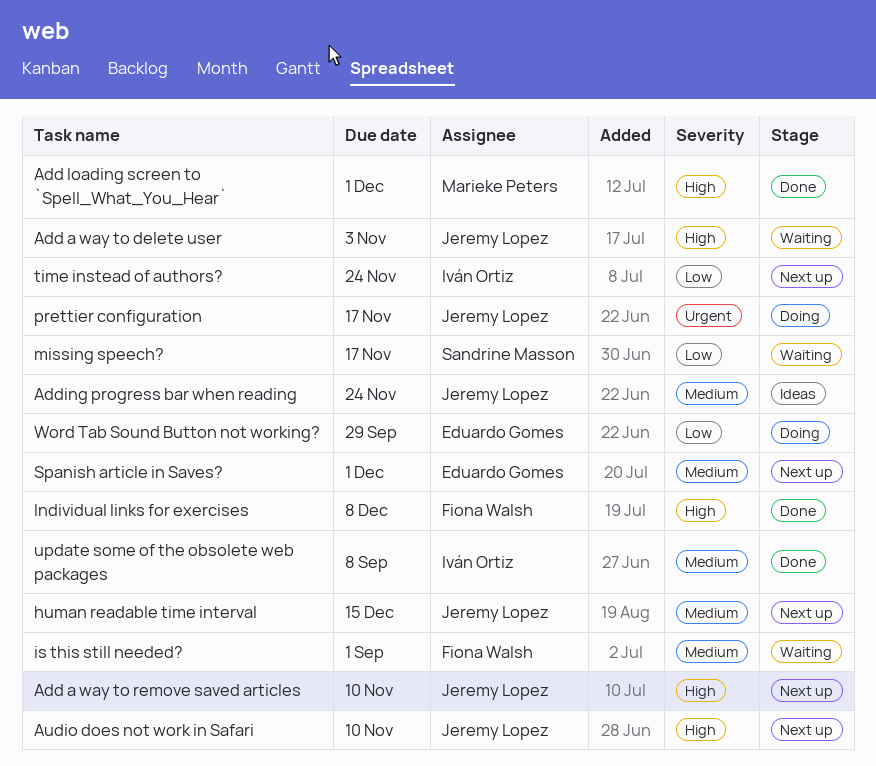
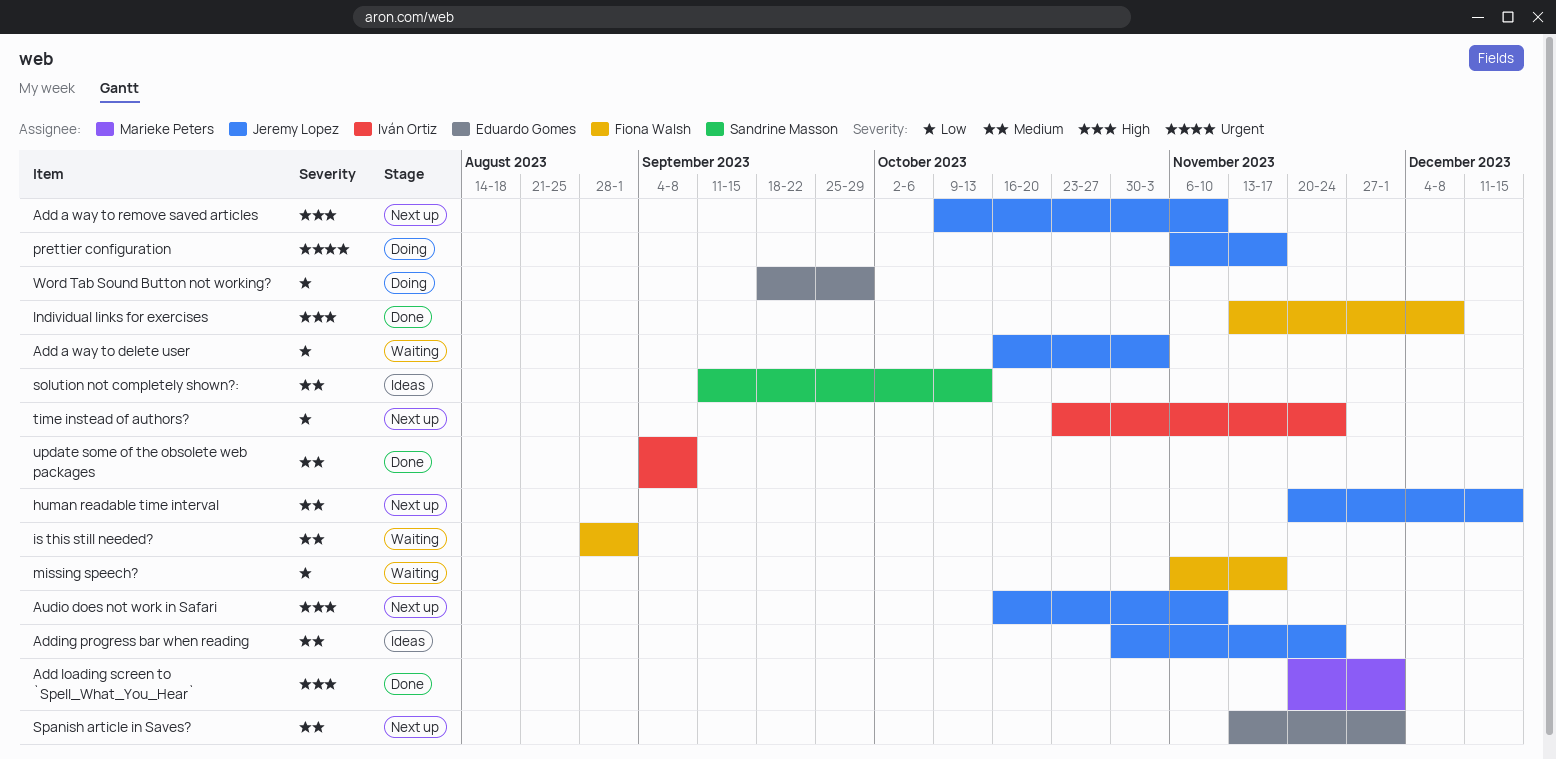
Add a way to delete user, priority: High -> Low
missing speech?, owner: Sandrine Masson -> Fiona Walsh
solution not completely shown?:: none -> present

